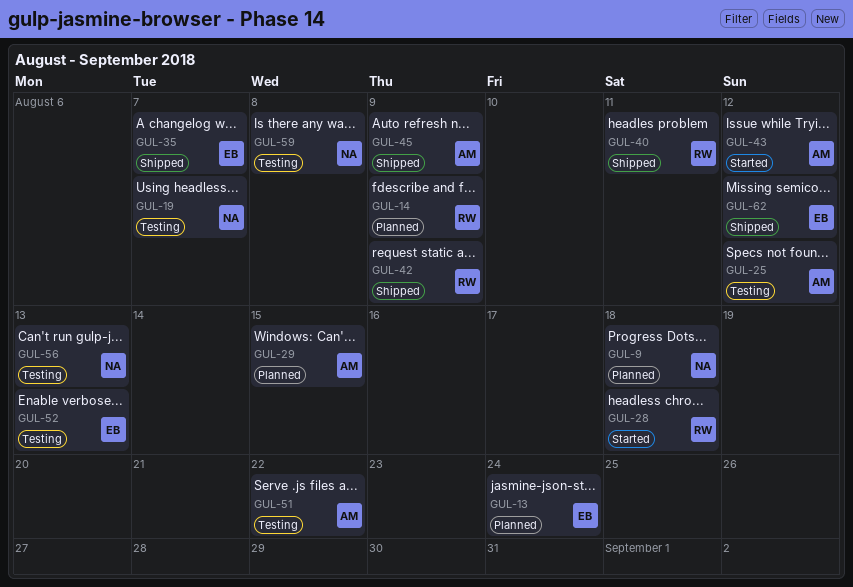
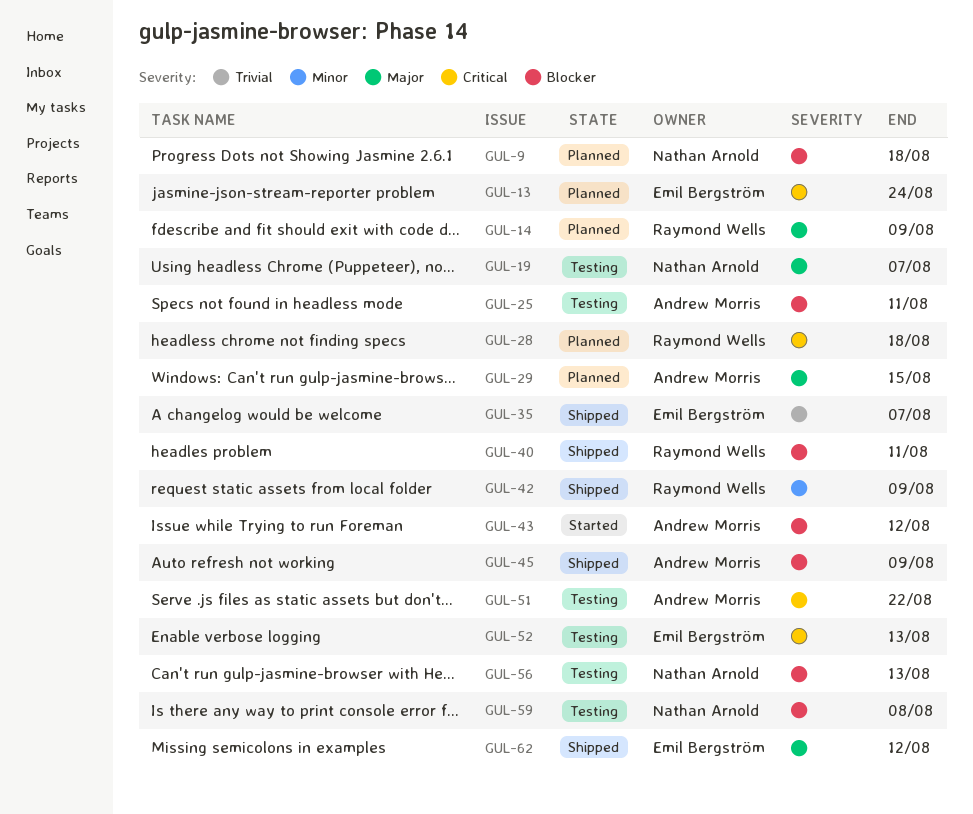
GUL-25, due: Aug 12 -> Aug 11
GUL-28, status: Started -> Planned

